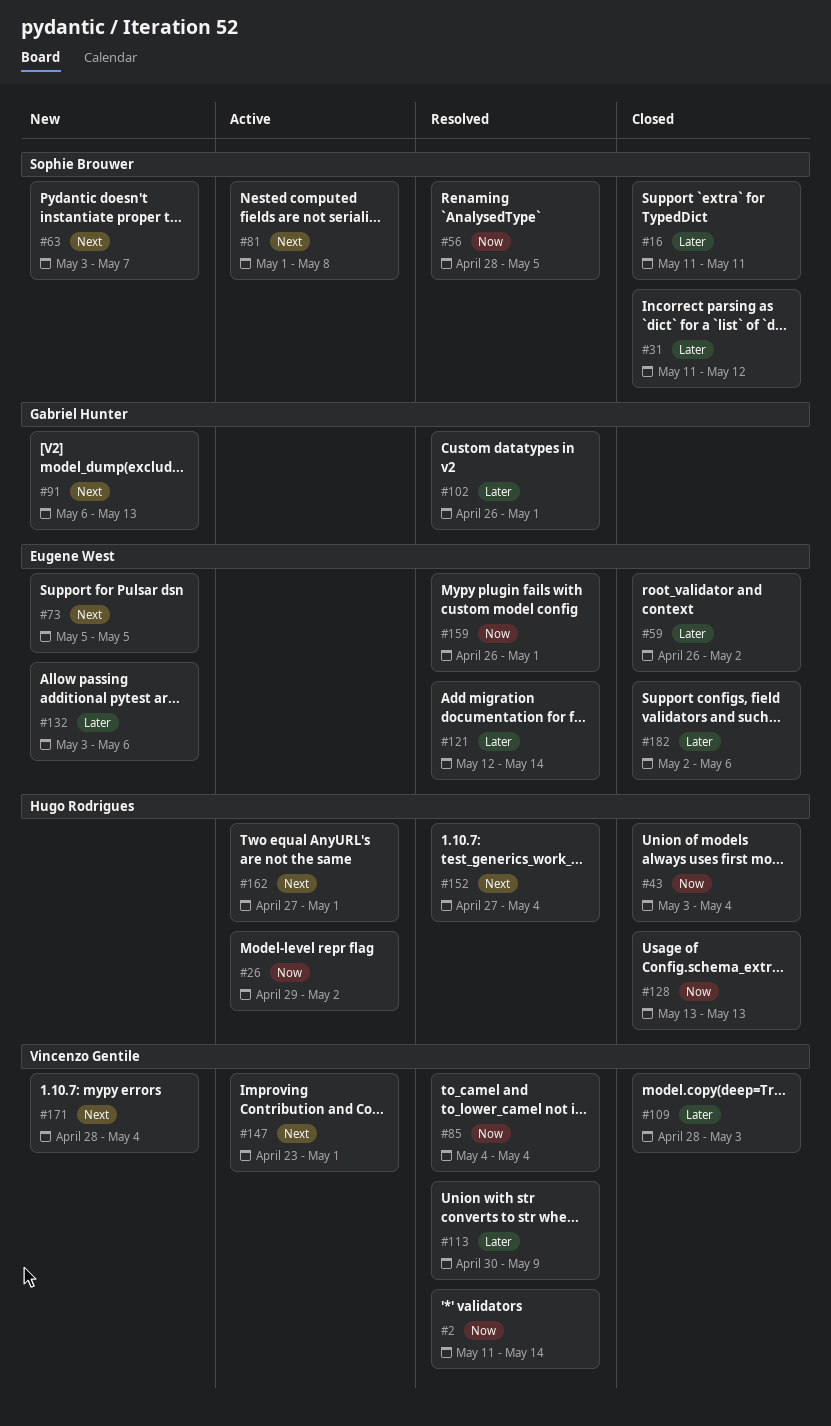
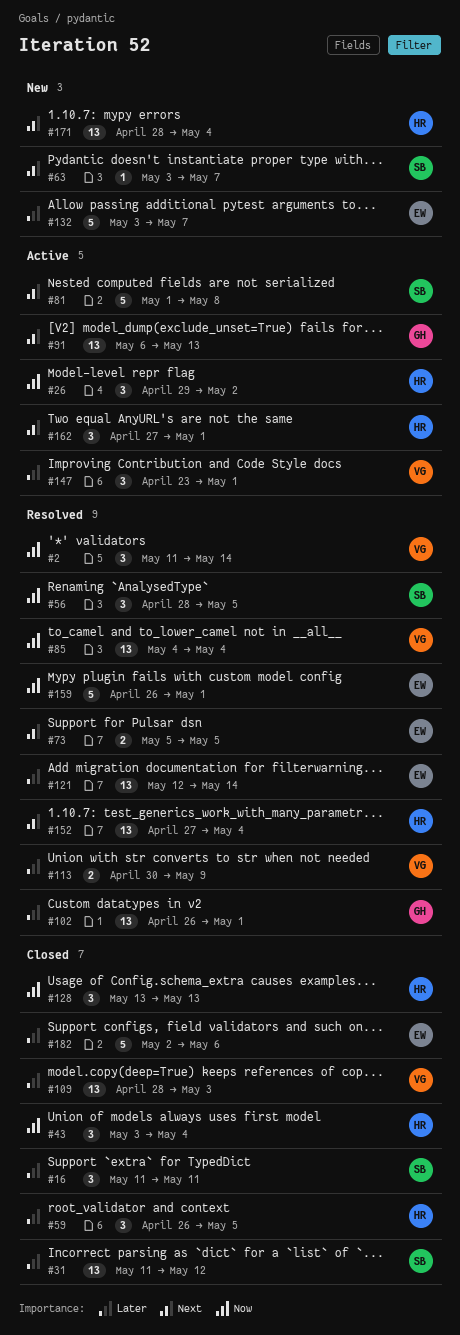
#59, owner: Eugene West -> Hugo Rodrigues
#59, due: May 2 -> May 5
#73, status: New -> Resolved
#91, status: New -> Active
#132, due: May 6 -> May 7
#147, priority: Next -> Later
#171, owner: Vincenzo Gentile -> Hugo Rodrigues

